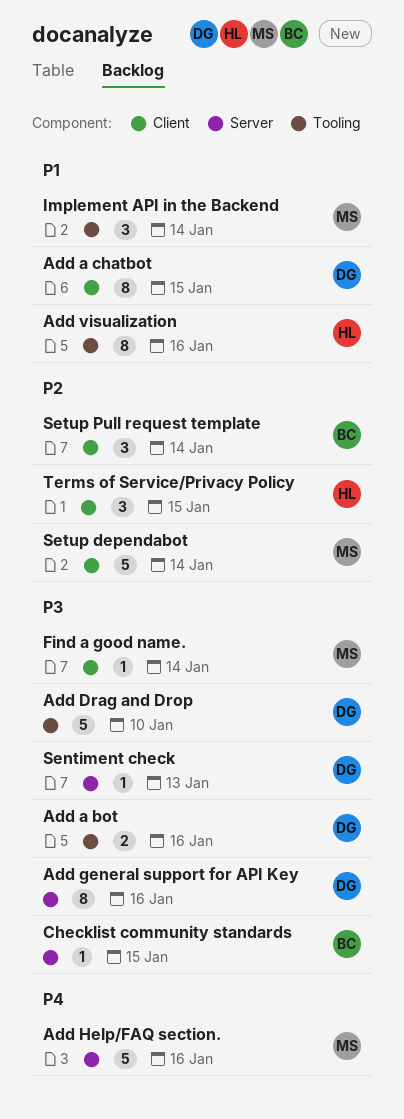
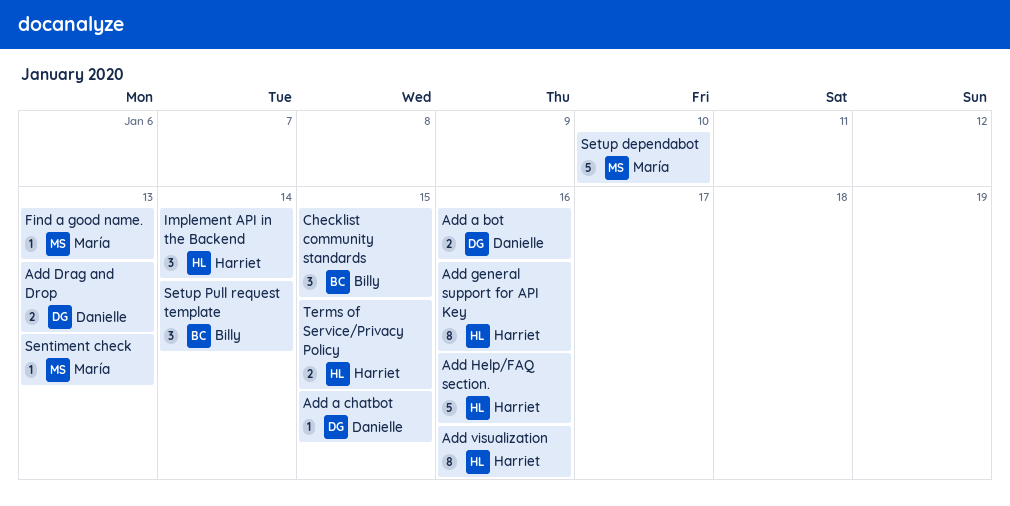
Add a chatbot, estimate: 8 -> 1
Add Drag and Drop, estimate: 5 -> 2
Add Drag and Drop, due: Jan 10 -> Jan 13
Add general support for API Key, owner: Danielle -> Harriet
Add Help/FAQ section., owner: María -> Harriet
Checklist community standards, estimate: 1 -> 3
Find a good name., due: Jan 14 -> Jan 13
Implement API in the Backend, owner: María -> Harriet
Sentiment check, owner: Danielle -> María
Setup dependabot, due: Jan 14 -> Jan 10
Terms of Service/Privacy Policy, estimate: 3 -> 2

